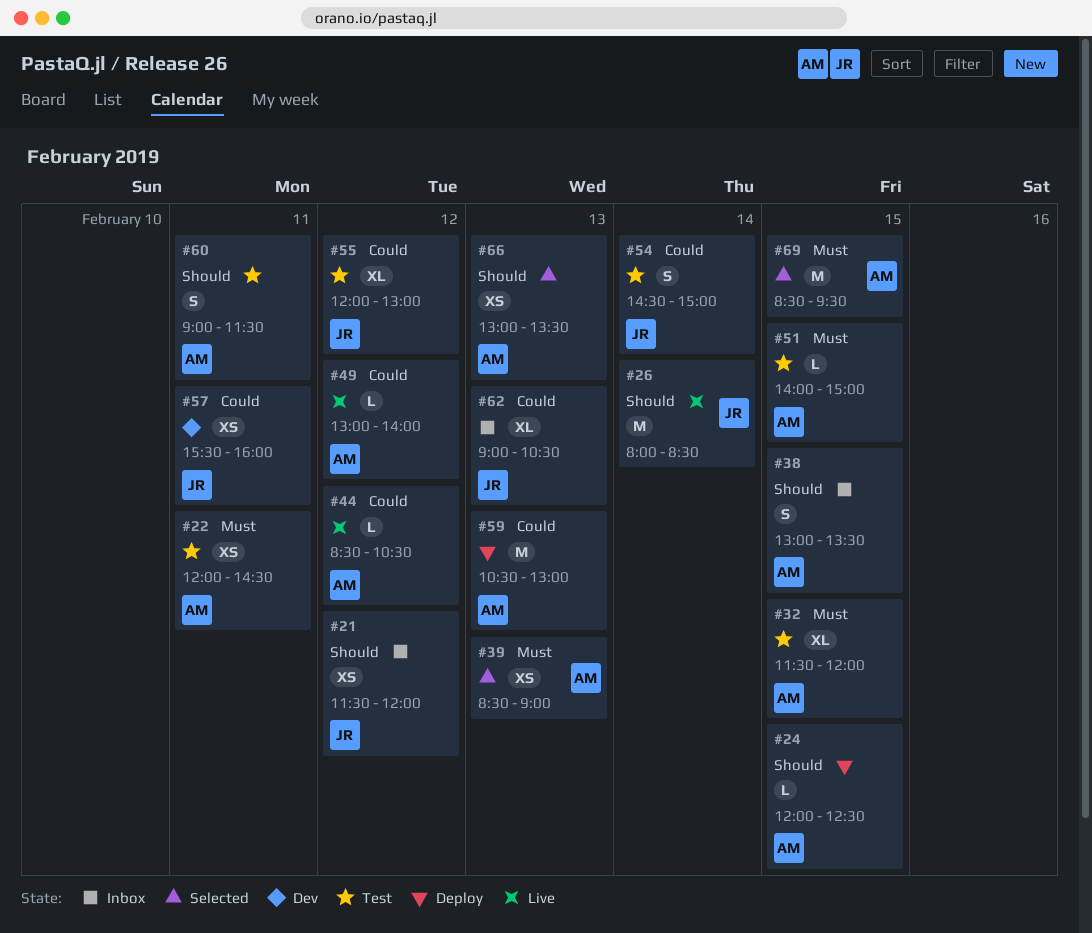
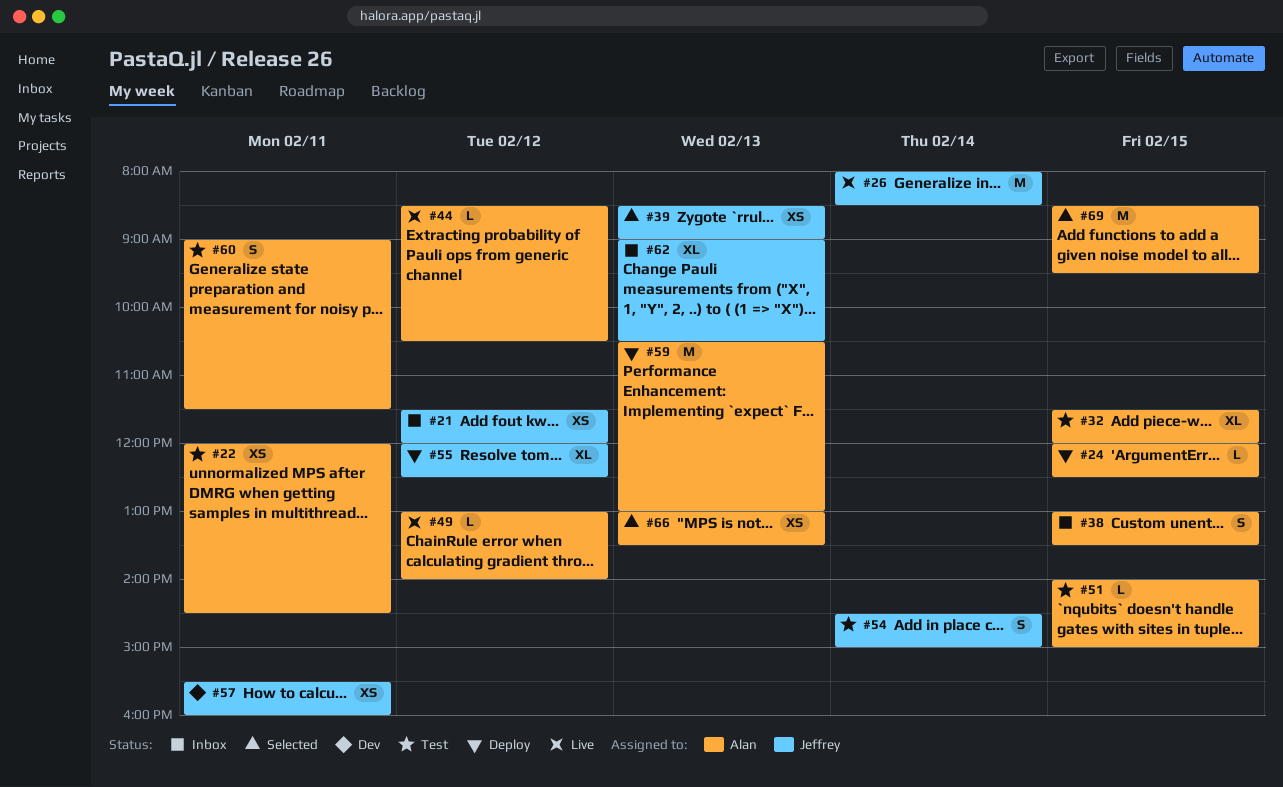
#39, owner: Alan -> Jeffrey
#55, status: Test -> Deploy
#55, ends: 13:00 -> 12:30

